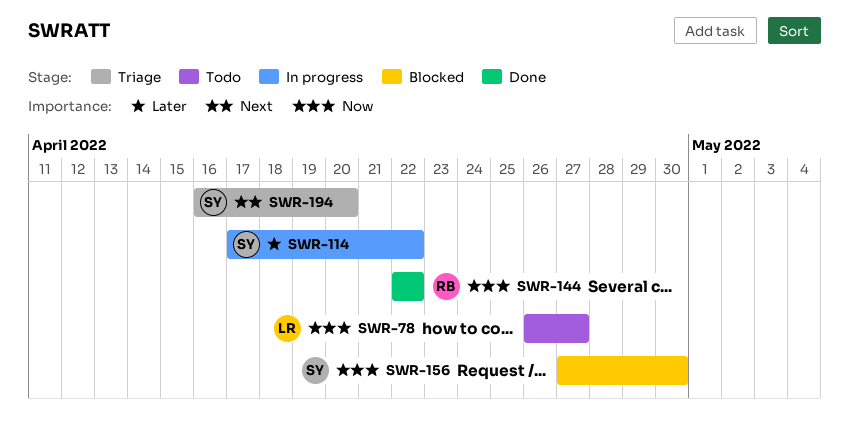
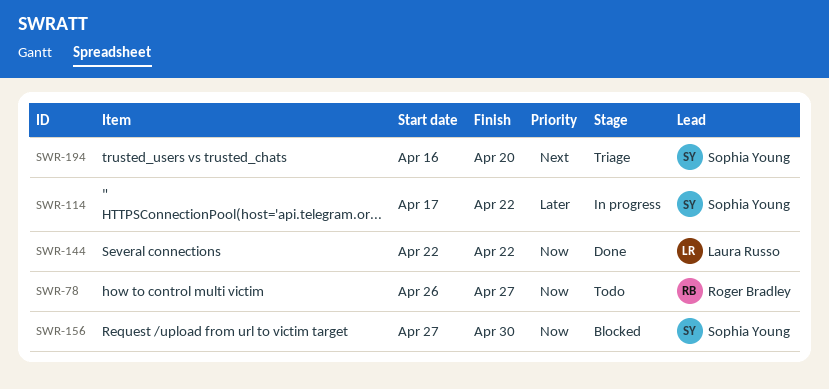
SWR-78, owner: Laura Russo -> Roger Bradley
SWR-144, owner: Roger Bradley -> Laura Russo

